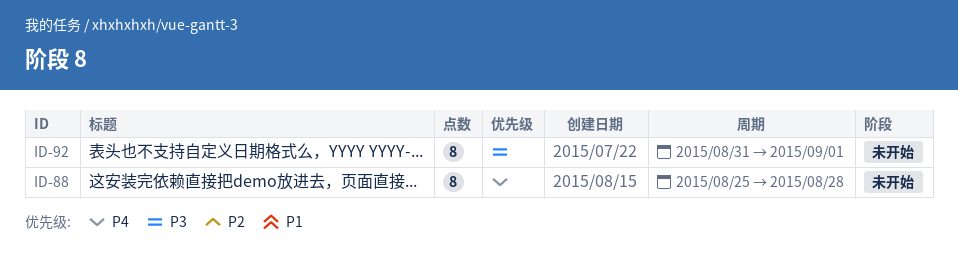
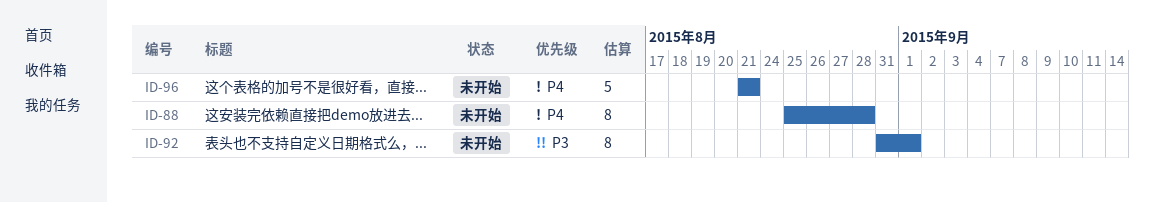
ID-96: none -> present

